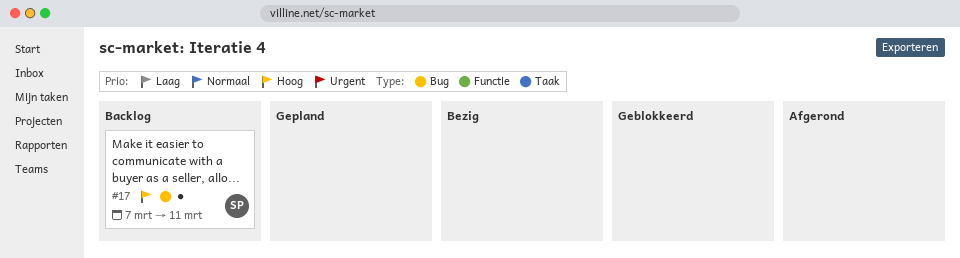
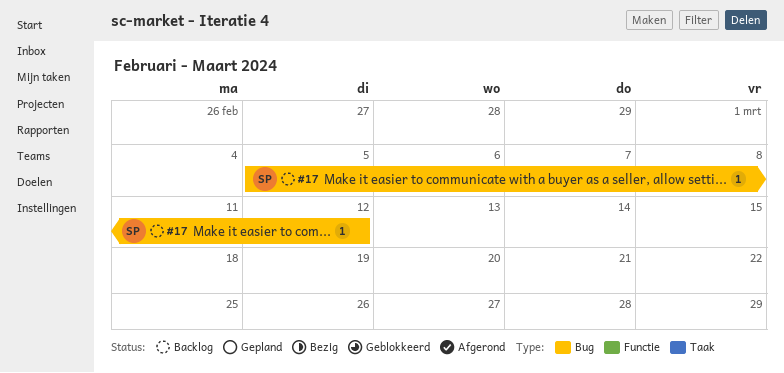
#17, start: Mar 7 -> Mar 5
#17, due: Mar 11 -> Mar 12

